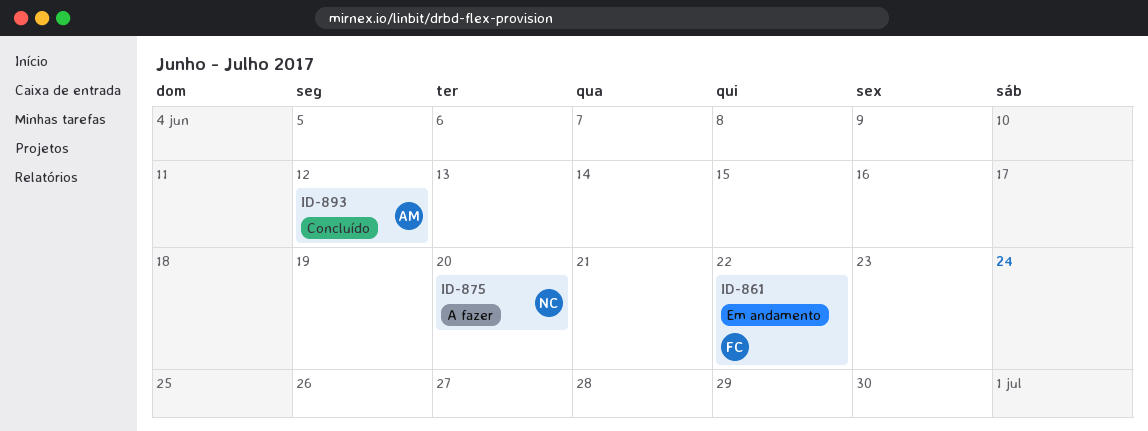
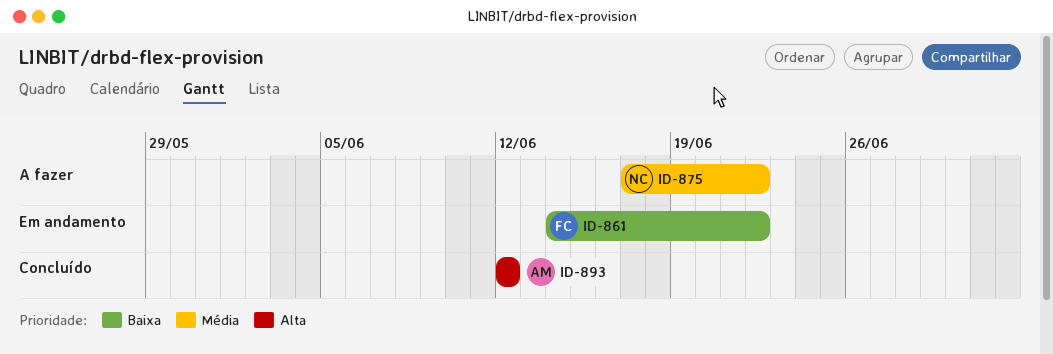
ID-875, due: Jun 20 -> Jun 22

